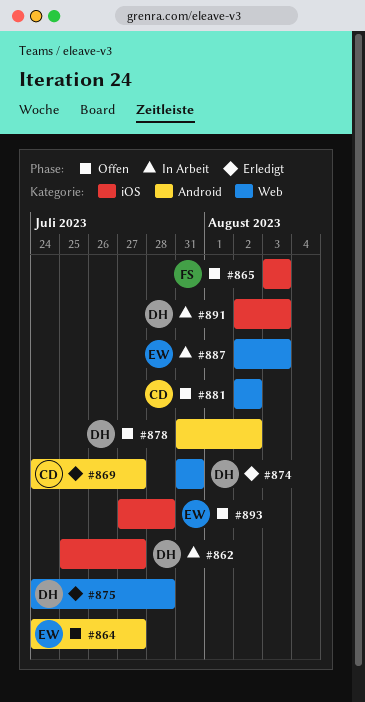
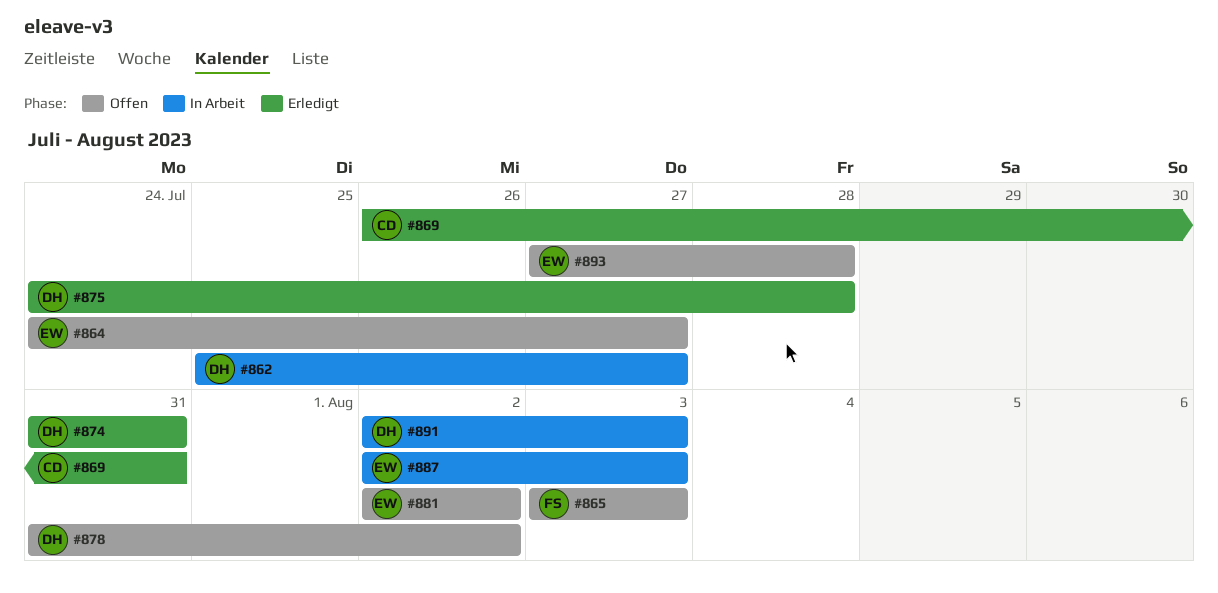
#869, start: Jul 24 -> Jul 26
#869, due: Jul 27 -> Jul 31
#881, owner: CD -> EW

